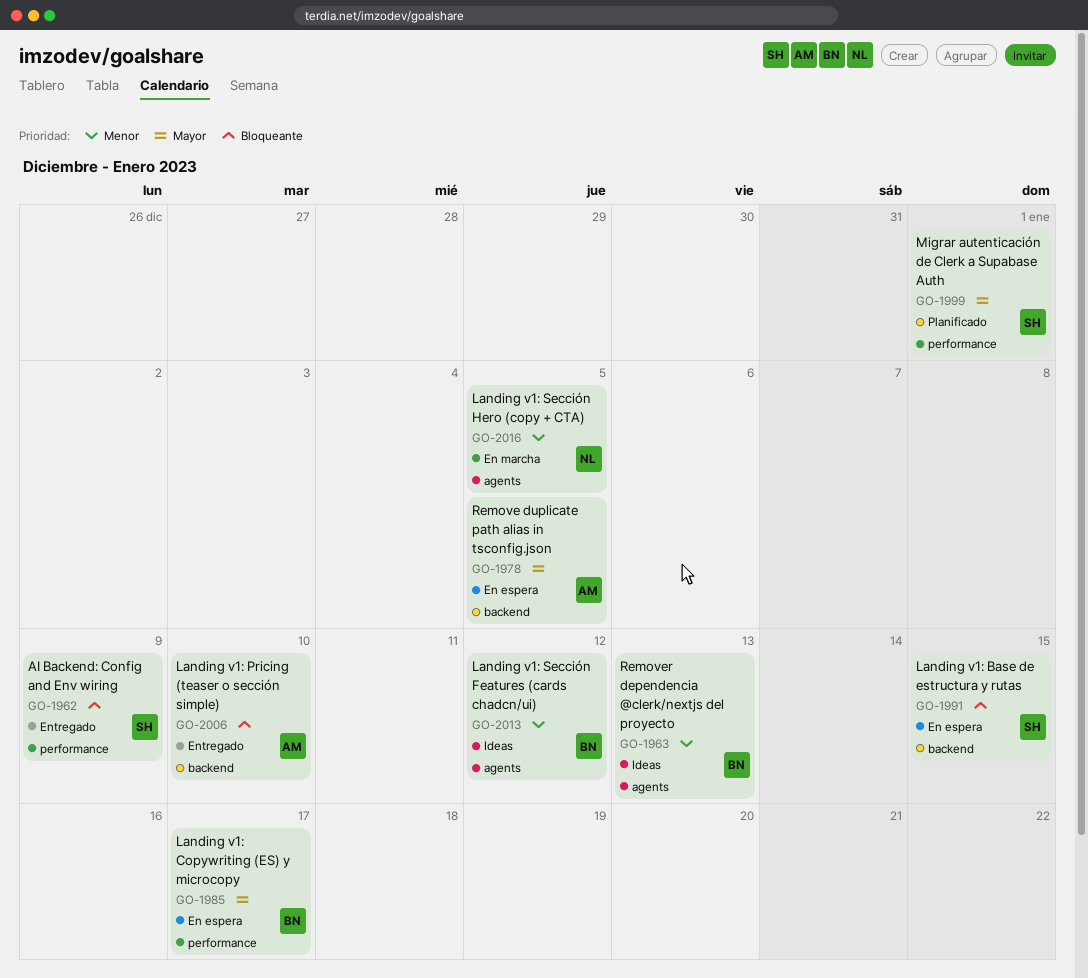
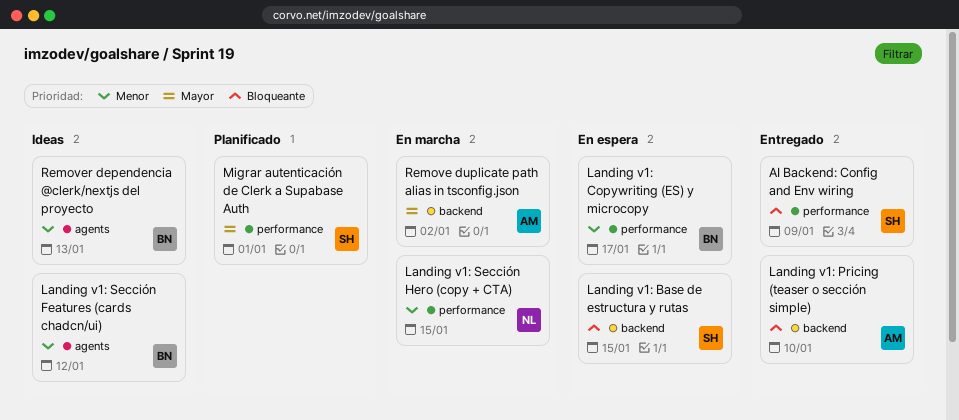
Landing v1: Copywriting (ES) y microcopy, priority: Mayor -> Menor
Landing v1: Sección Hero (copy + CTA), label: agents -> performance
Landing v1: Sección Hero (copy + CTA), due: Jan 5 -> Jan 15
Remove duplicate path alias in tsconfig.json, status: En espera -> En marcha
Remove duplicate path alias in tsconfig.json, due: Jan 5 -> Jan 2

